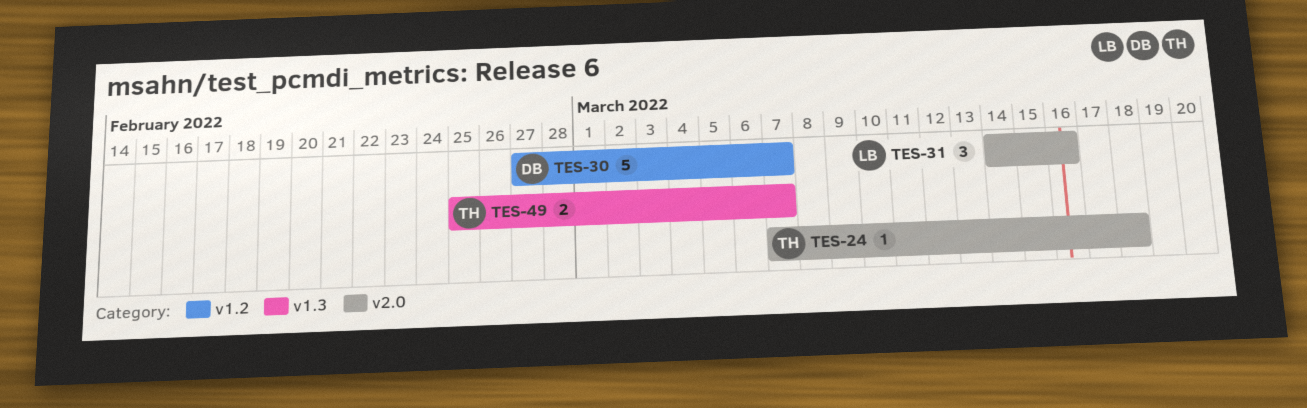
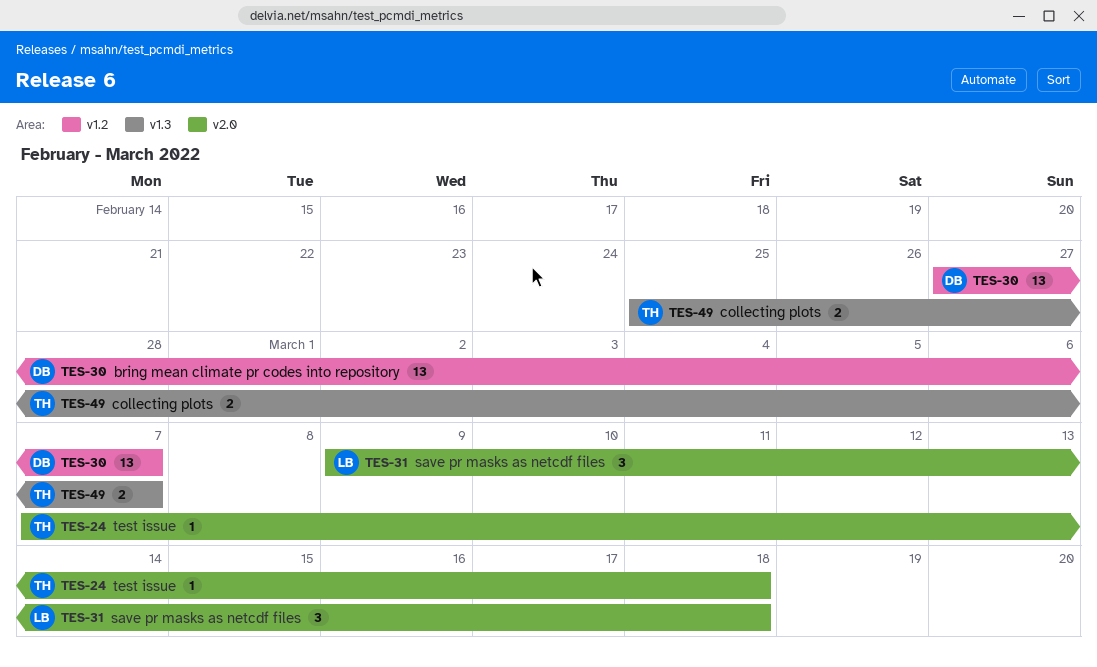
TES-30, estimate: 5 -> 13
TES-31, start: Mar 14 -> Mar 9
TES-31, due: Mar 16 -> Mar 18

